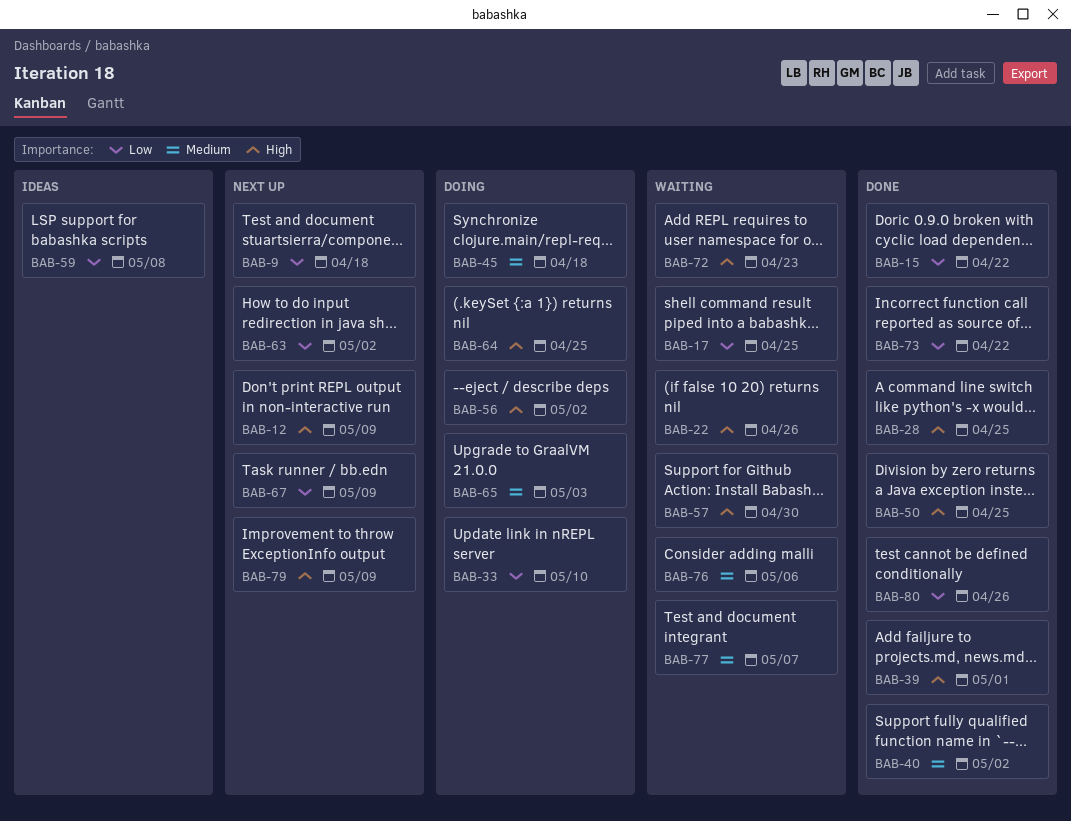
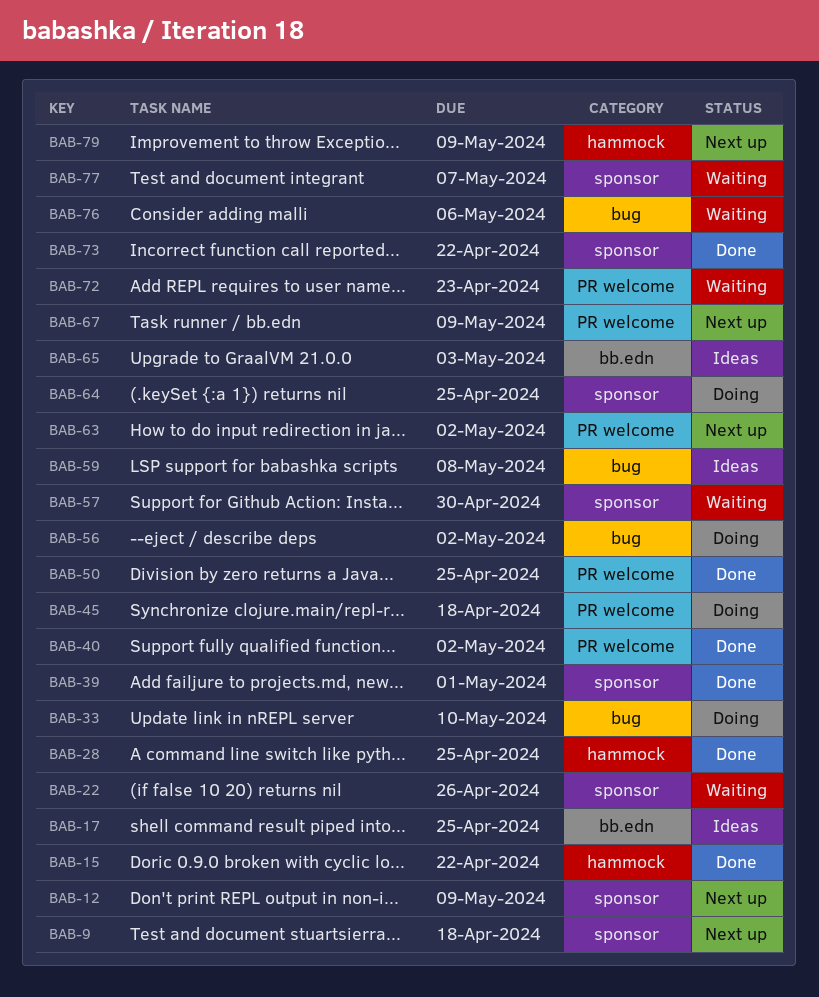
BAB-17, status: Waiting -> Ideas
BAB-65, status: Doing -> Ideas
BAB-80: present -> none

